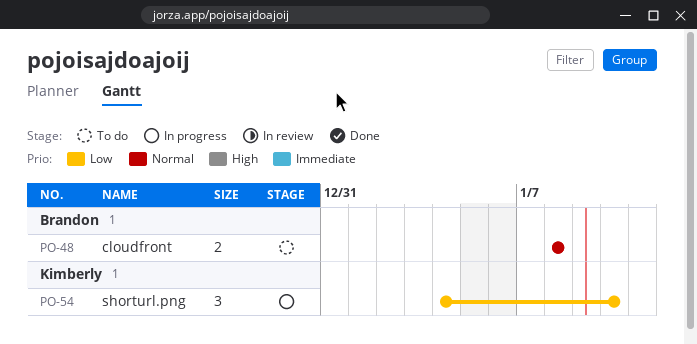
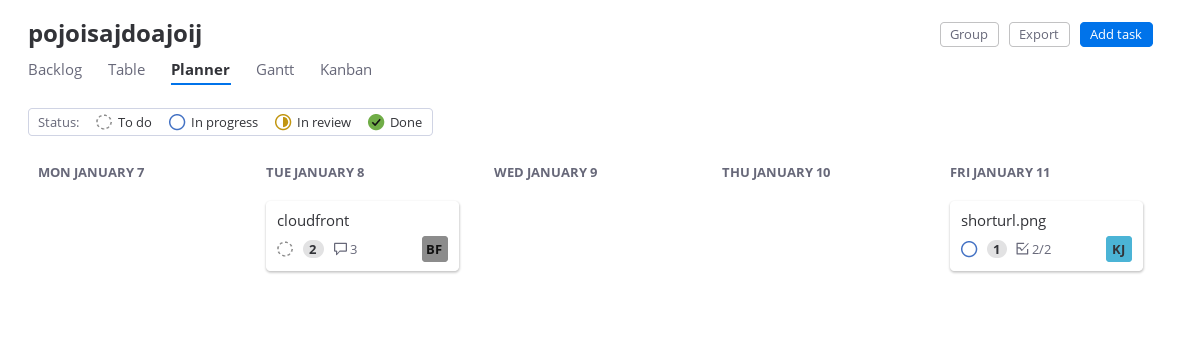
shorturl.png, estimate: 3 -> 1
shorturl.png, due: Jan 10 -> Jan 11

